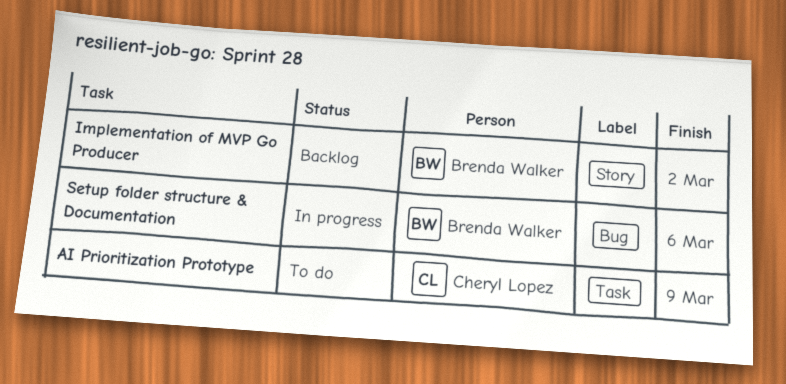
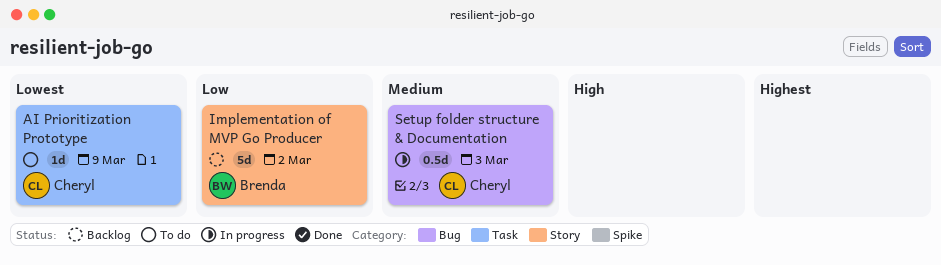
Setup folder structure & Documentation, owner: Brenda Walker -> Cheryl Lopez
Setup folder structure & Documentation, due: Mar 6 -> Mar 3

